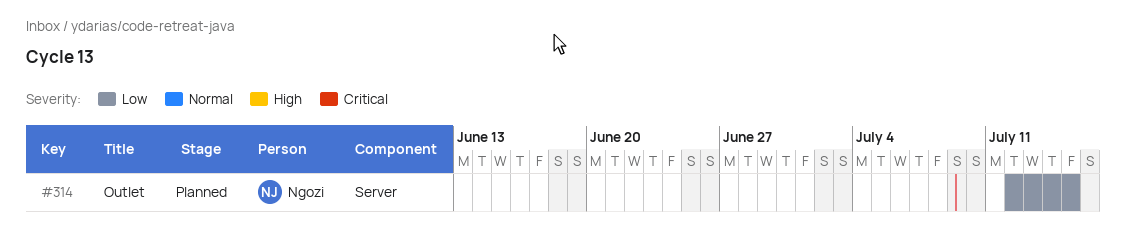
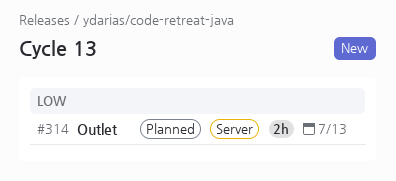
#314, due: Jul 15 -> Jul 13

